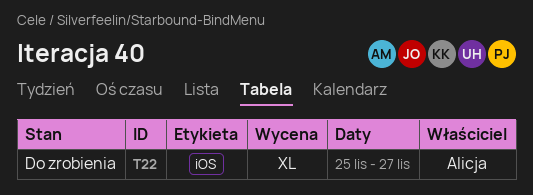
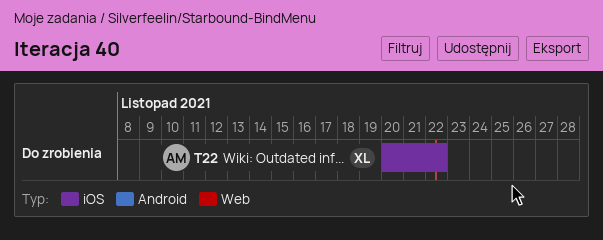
T22, start: Nov 25 -> Nov 20
T22, due: Nov 27 -> Nov 22

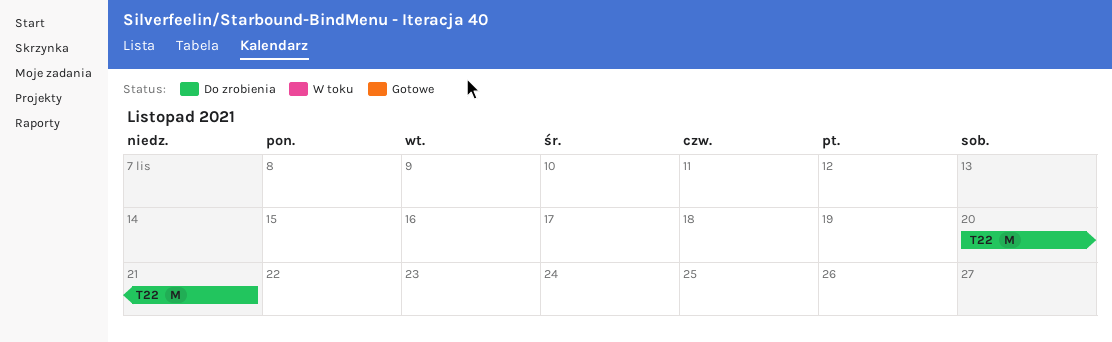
T22, estimate: XL -> M
T22, due: Nov 22 -> Nov 21

